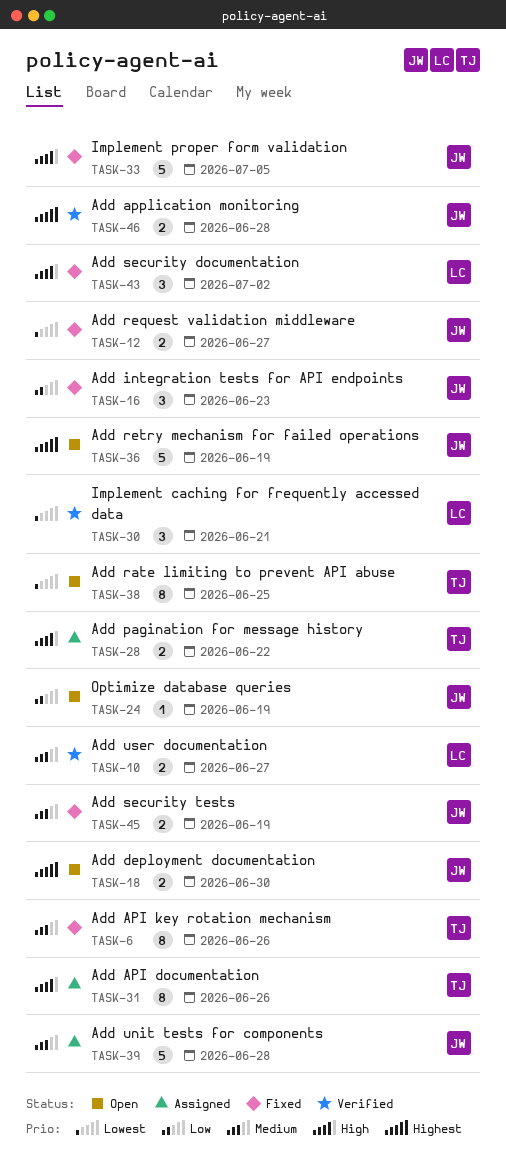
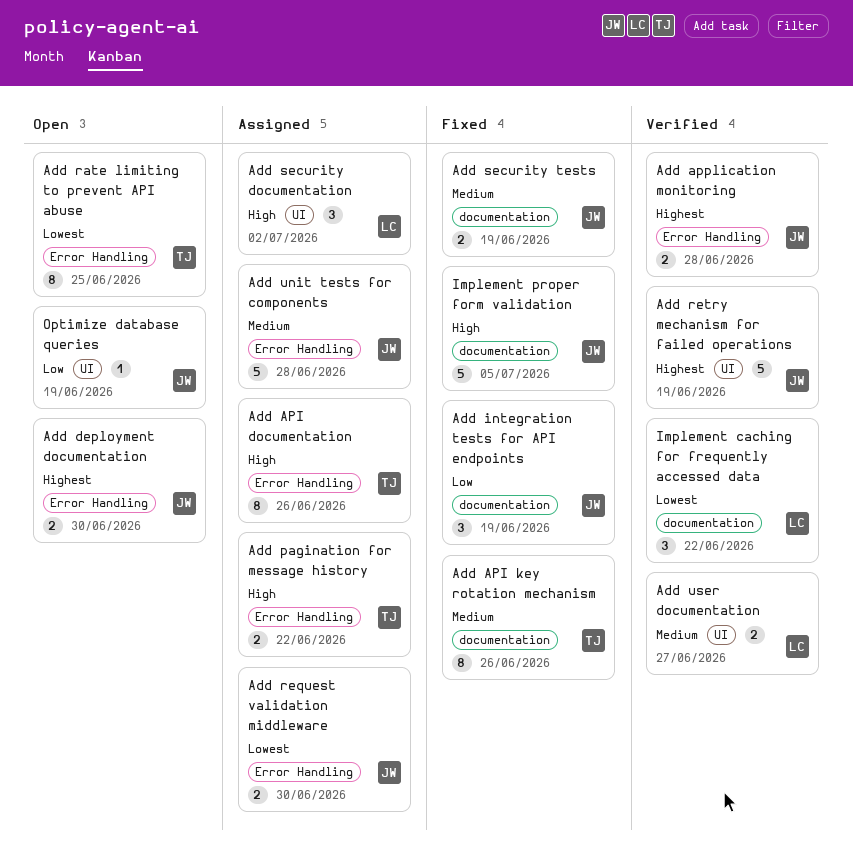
Add integration tests for API endpoints, due: Jun 23 -> Jun 19
Add request validation middleware, status: Fixed -> Assigned
Add request validation middleware, due: Jun 27 -> Jun 30
Add retry mechanism for failed operations, status: Open -> Verified
Add security documentation, status: Fixed -> Assigned
Implement caching for frequently accessed data, due: Jun 21 -> Jun 22

